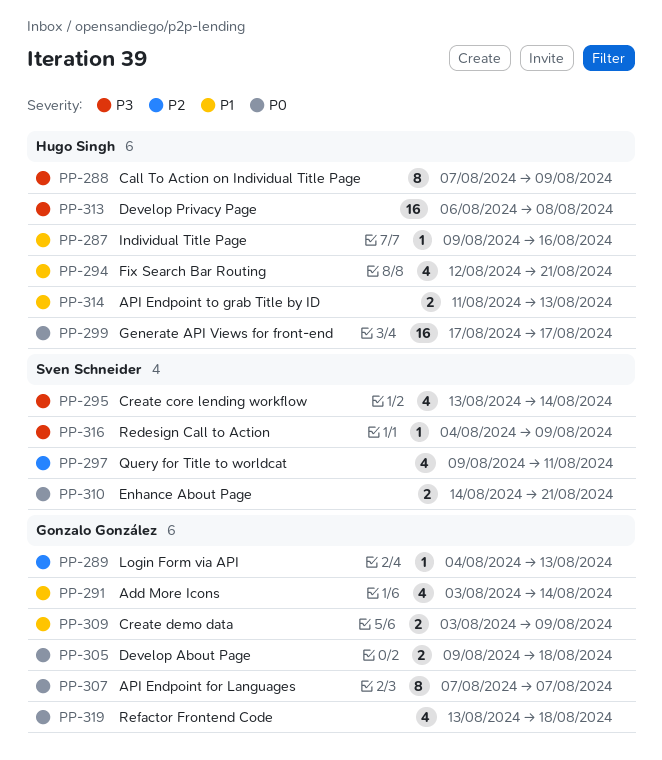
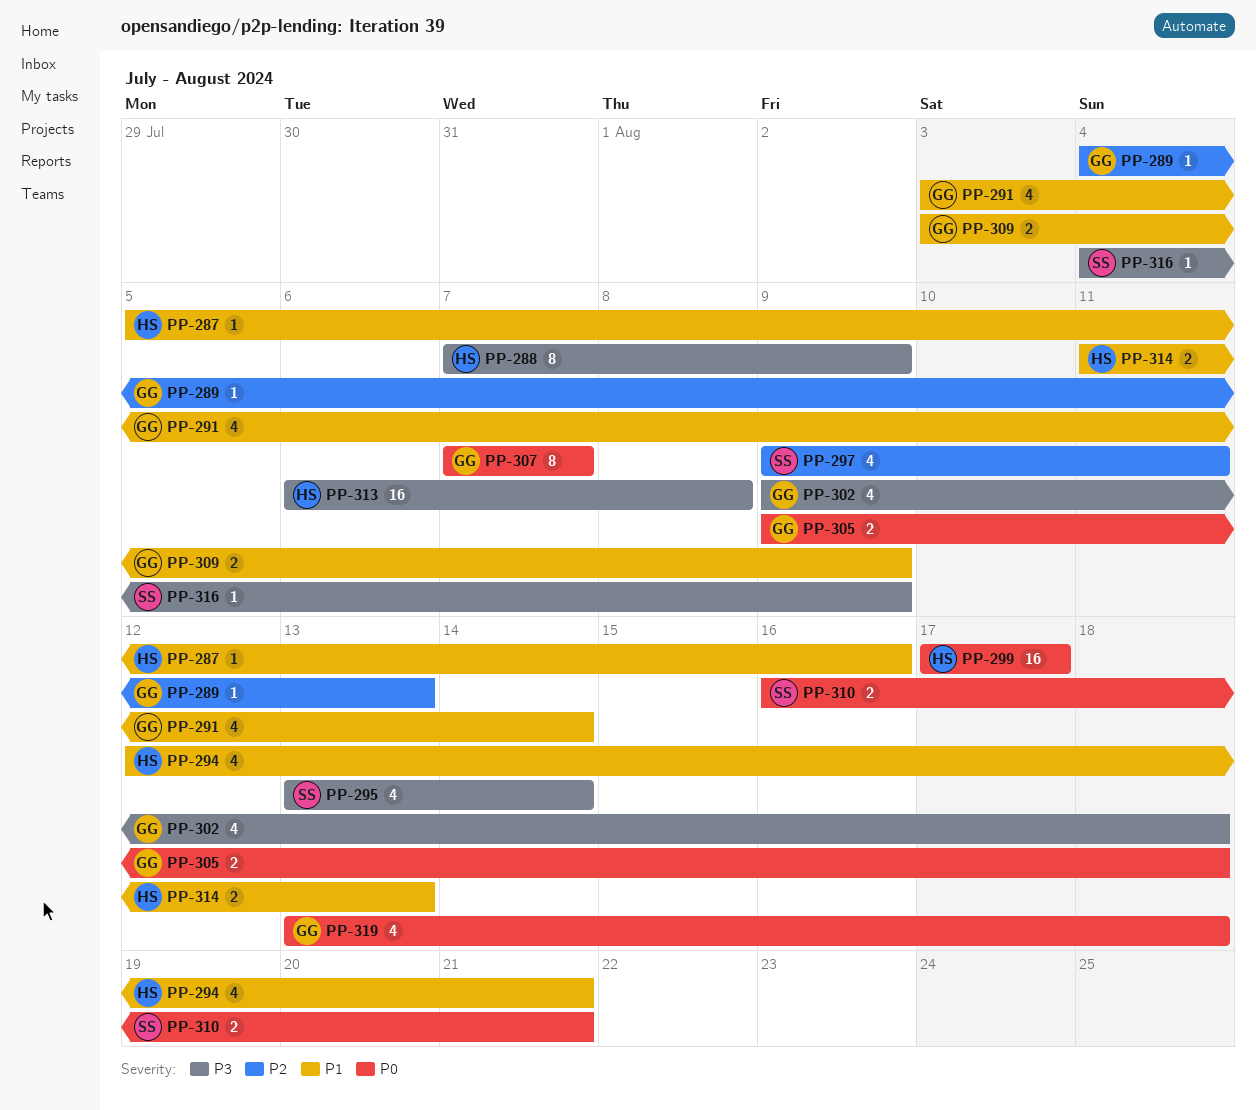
PP-287, start: Aug 9 -> Aug 5
PP-302: none -> present
PP-310, start: Aug 14 -> Aug 16

